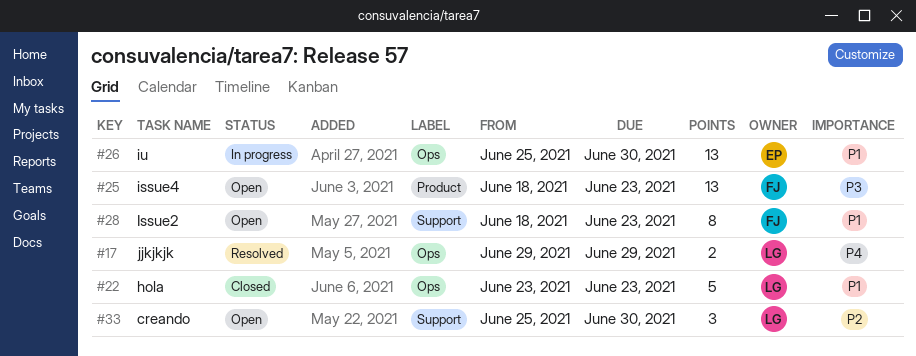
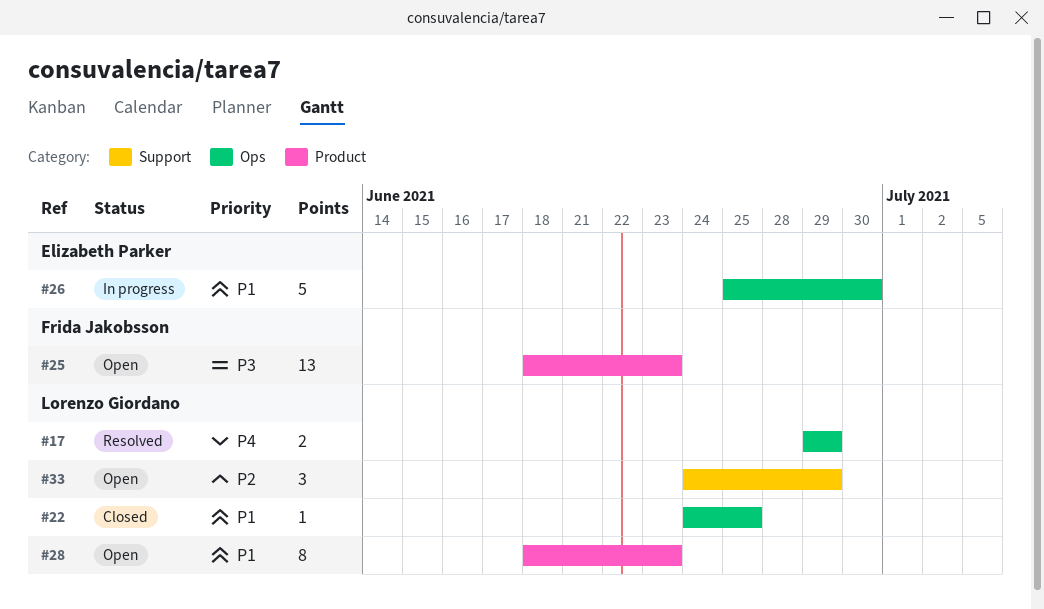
#22, estimate: 5 -> 1
#22, start: Jun 23 -> Jun 24
#22, due: Jun 23 -> Jun 25
#26, estimate: 13 -> 5
#28, owner: Frida Jakobsson -> Lorenzo Giordano
#28, label: Support -> Product
#33, start: Jun 25 -> Jun 24
#33, due: Jun 30 -> Jun 29

